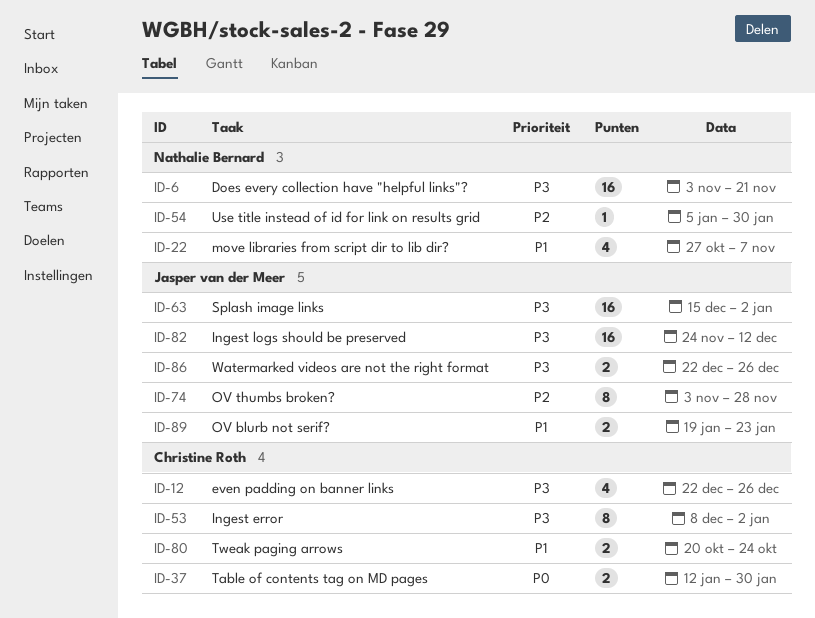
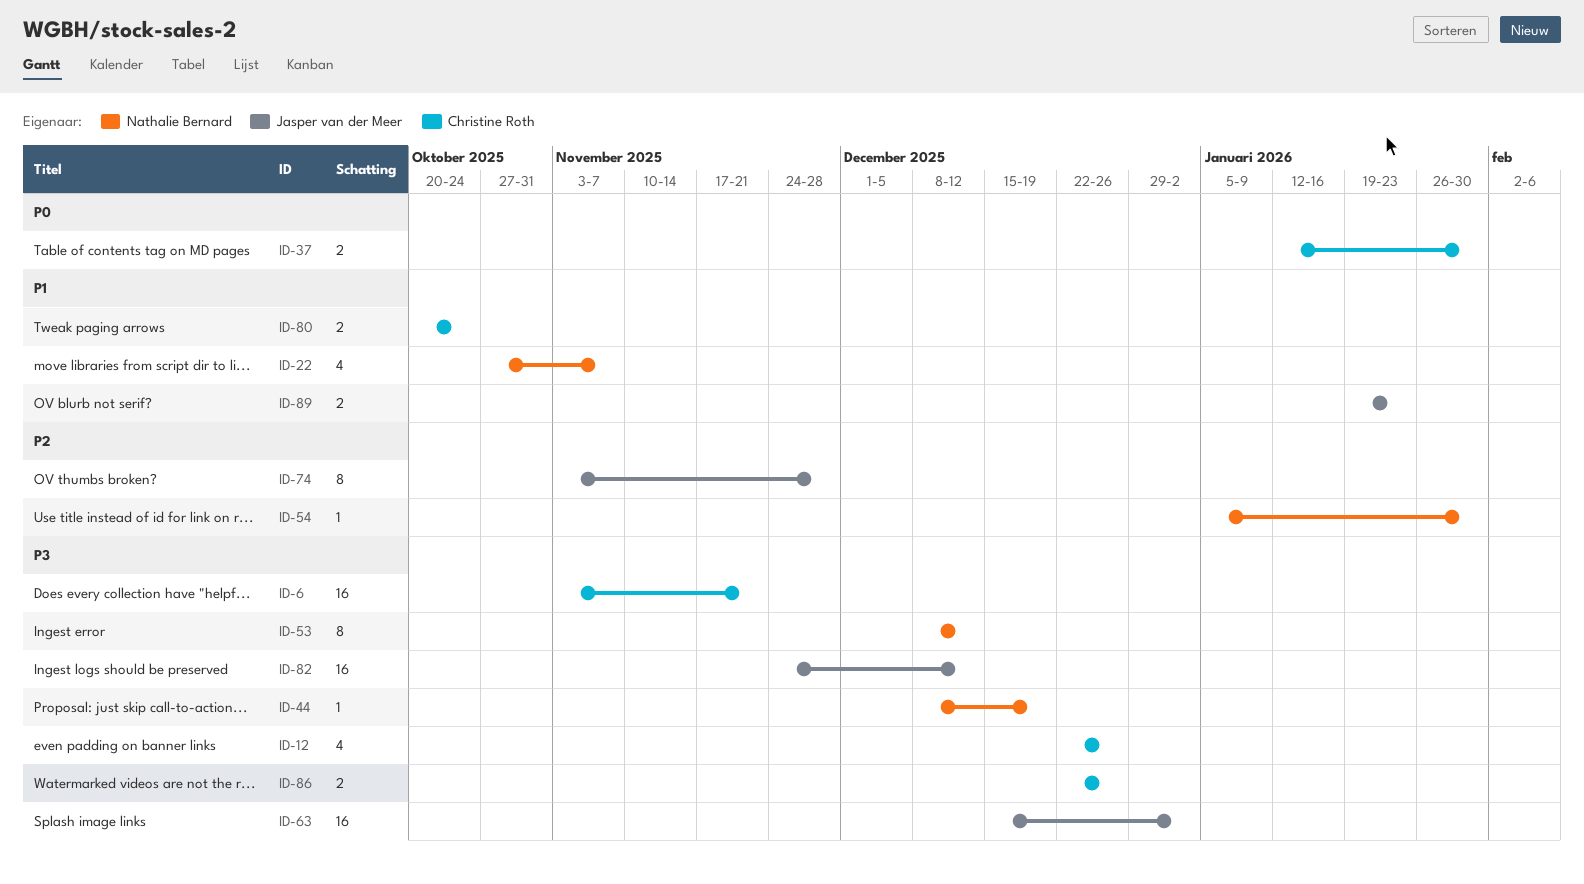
ID-6, owner: Nathalie Bernard -> Christine Roth
ID-44: none -> present
ID-53, owner: Christine Roth -> Nathalie Bernard
ID-53, due: Jan 2 -> Dec 12
ID-86, owner: Jasper van der Meer -> Christine Roth

